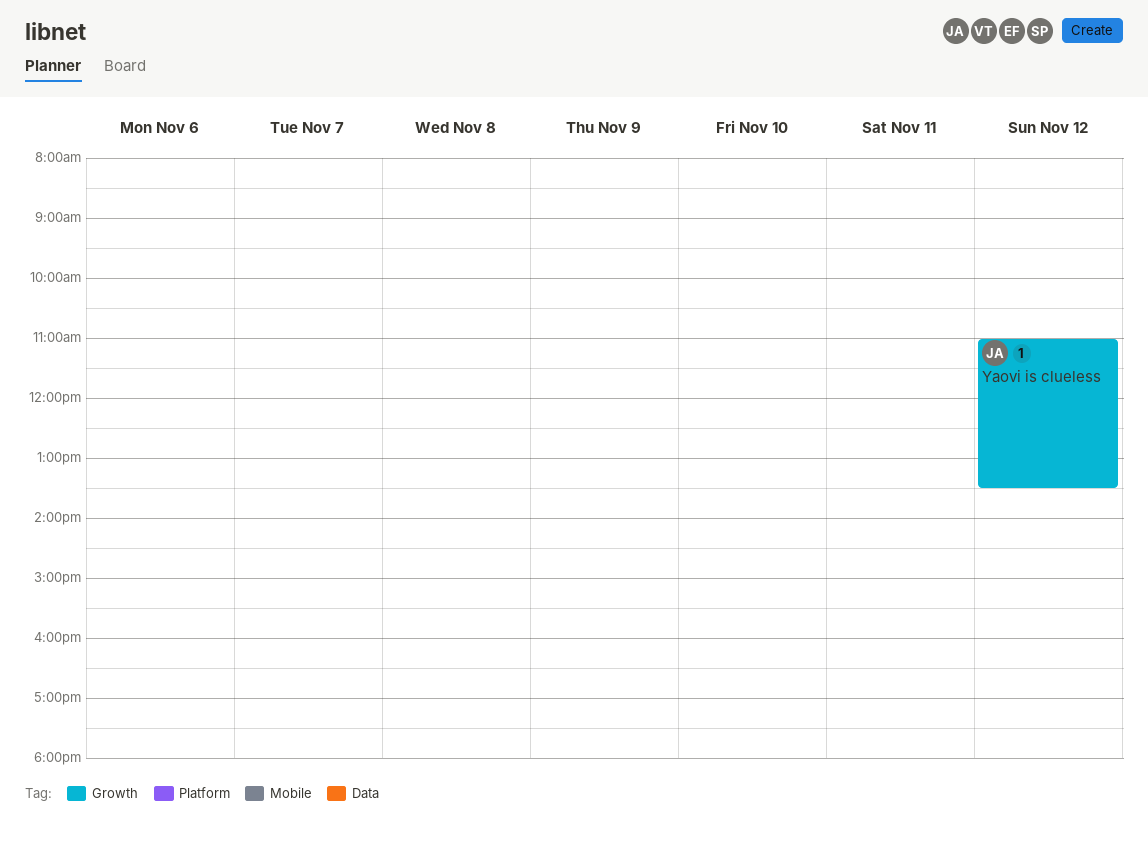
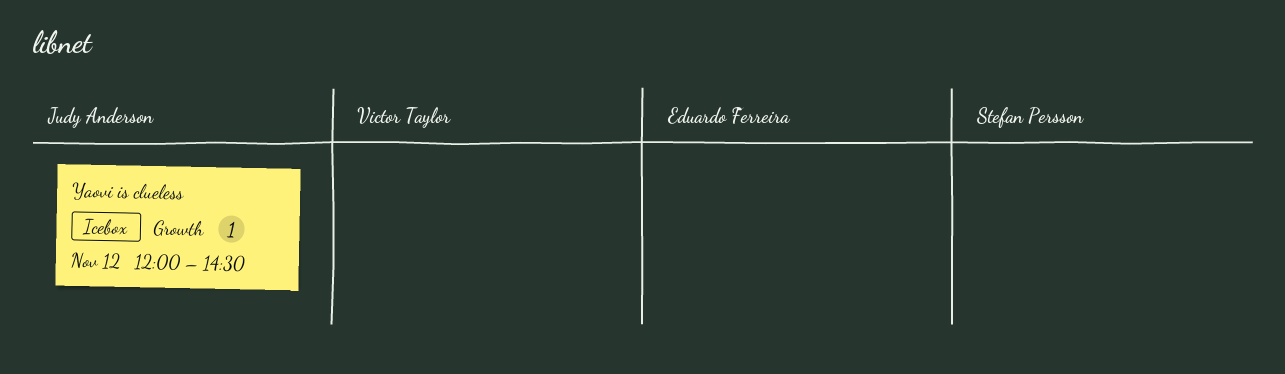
Yaovi is clueless, begins: 11:00 -> 12:00
Yaovi is clueless, ends: 13:30 -> 14:30

